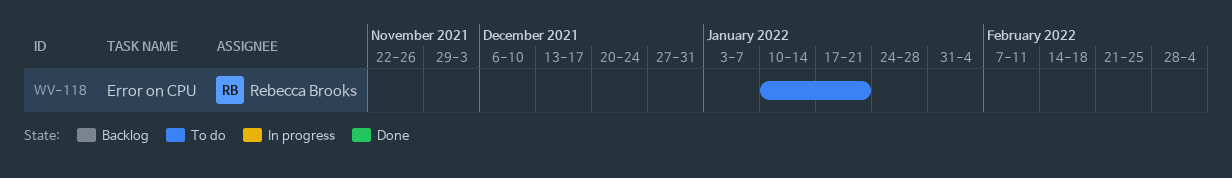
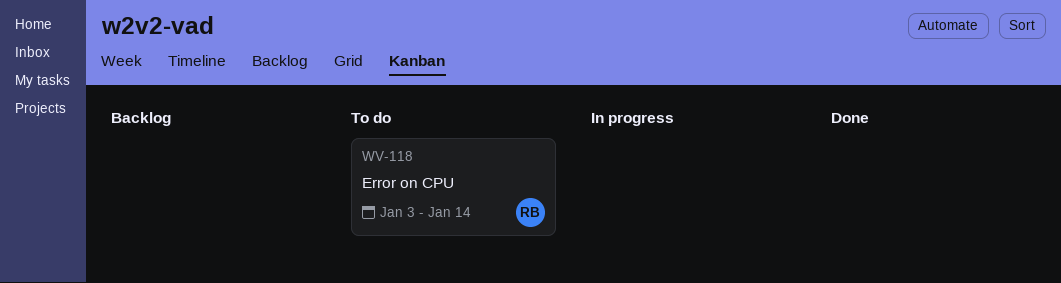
WV-118, start: Jan 10 -> Jan 3
WV-118, due: Jan 21 -> Jan 14

